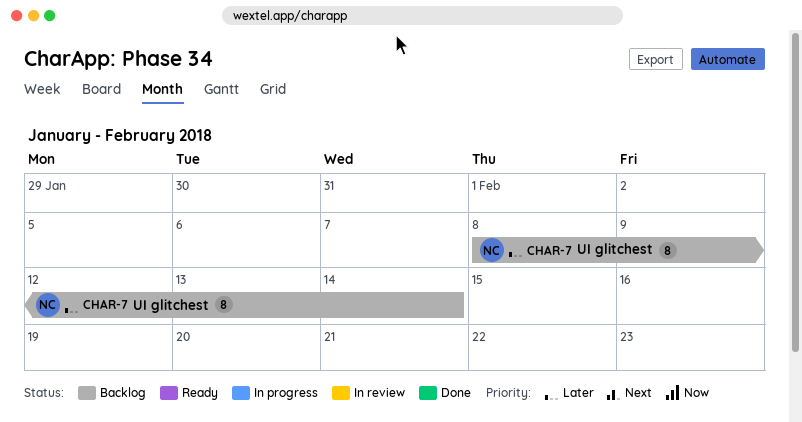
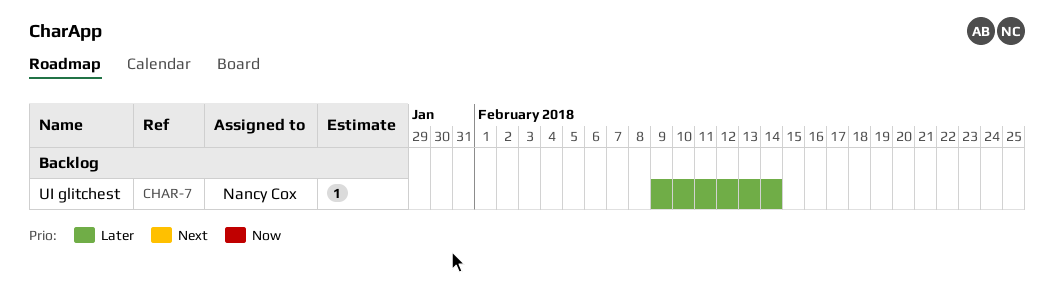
CHAR-7, estimate: 8 -> 1
CHAR-7, start: Feb 8 -> Feb 9

